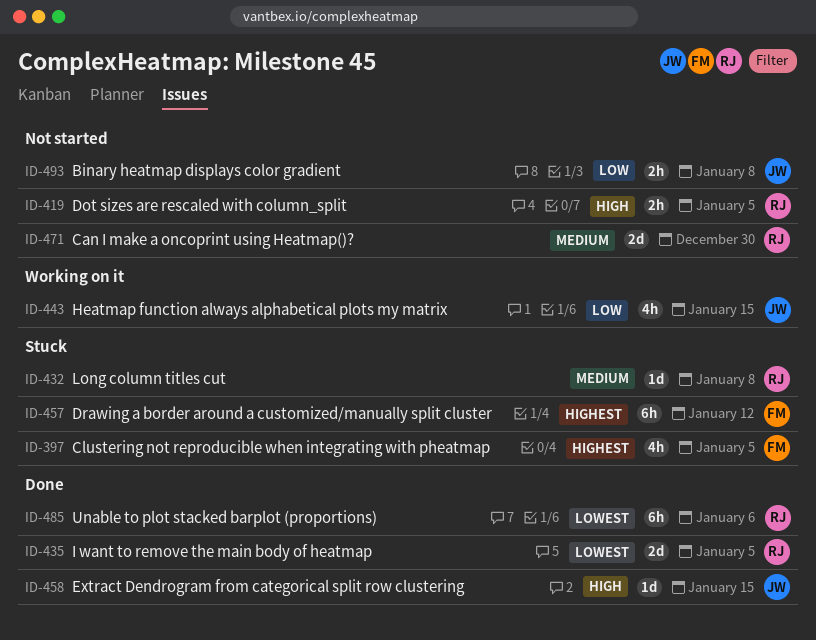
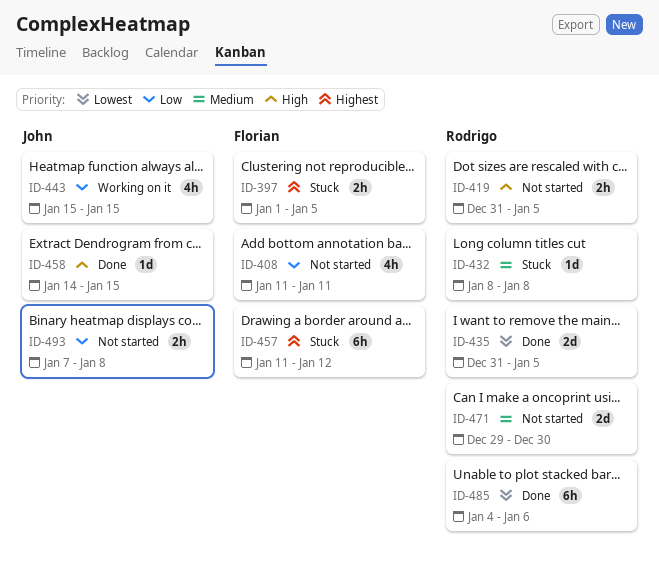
ID-397, estimate: 4h -> 2h
ID-408: none -> present

